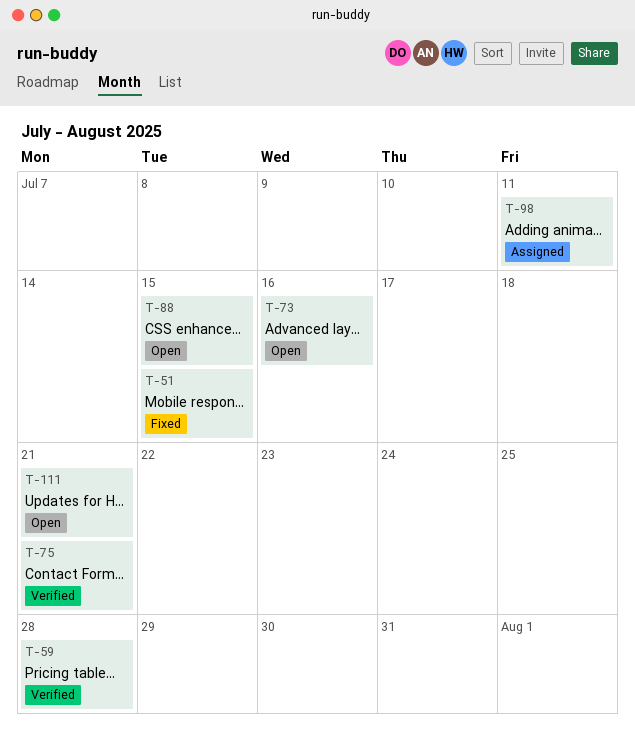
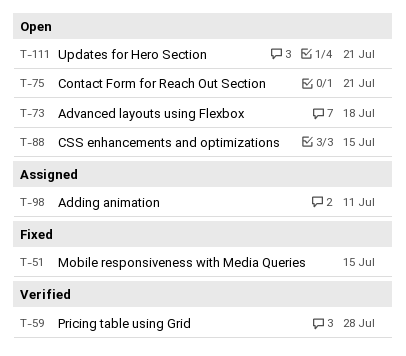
T-73, due: Jul 16 -> Jul 18
T-75, status: Verified -> Open

